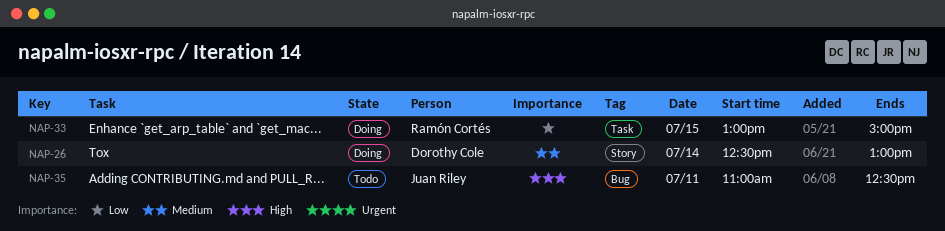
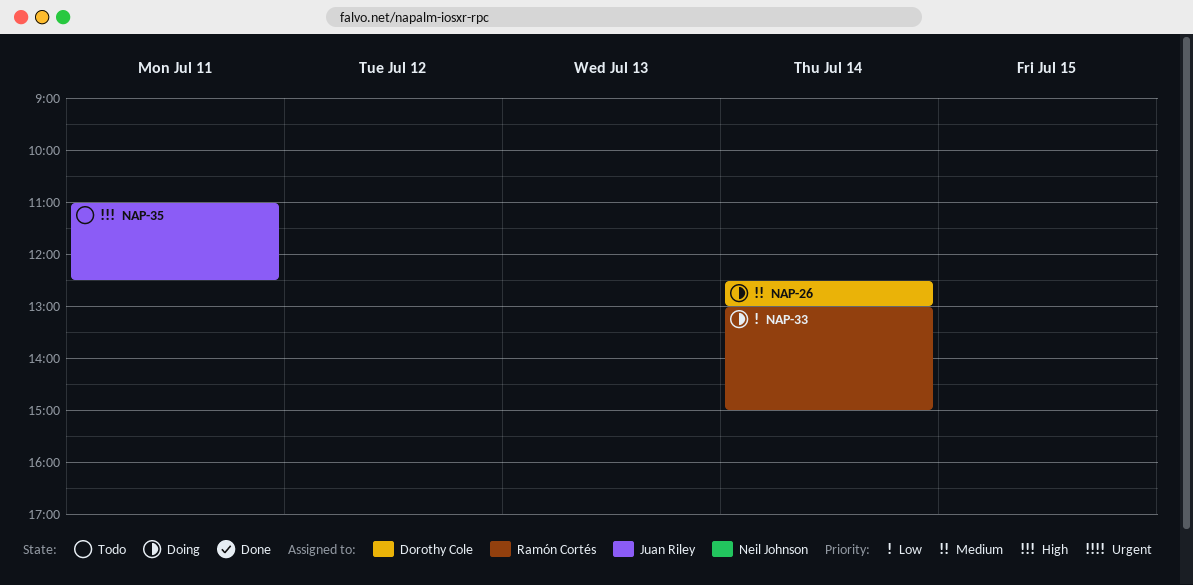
NAP-33, day: Jul 15 -> Jul 14

